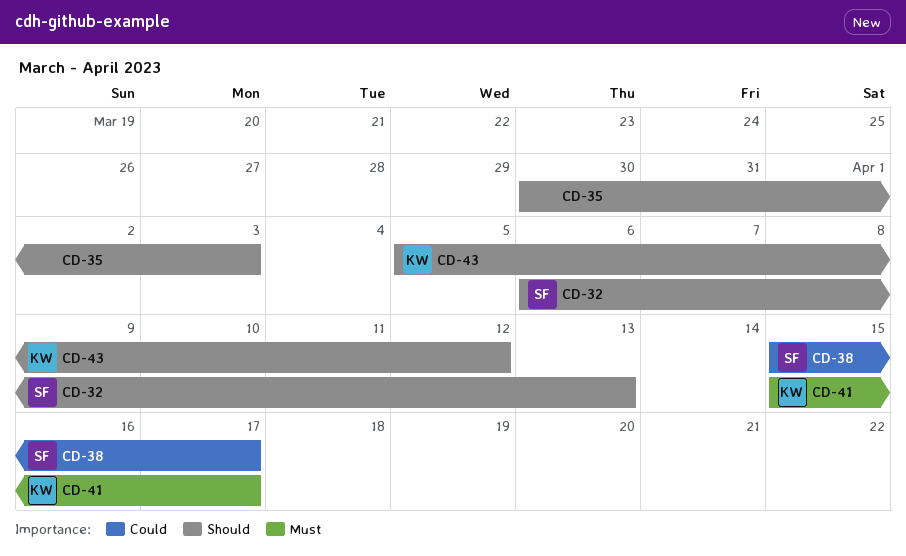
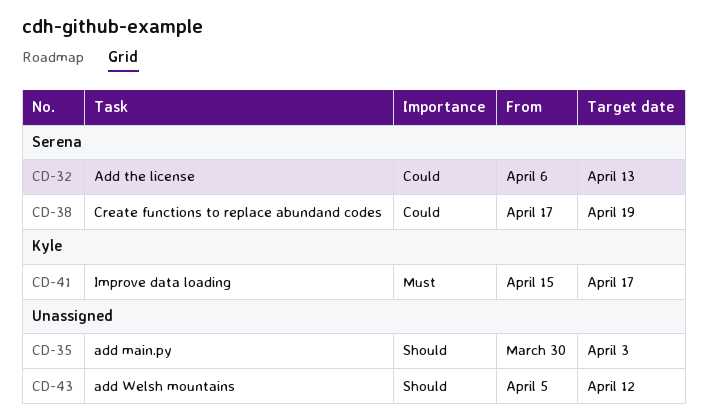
CD-32, priority: Should -> Could
CD-38, start: Apr 15 -> Apr 17
CD-38, due: Apr 17 -> Apr 19
CD-43, owner: Kyle -> none

